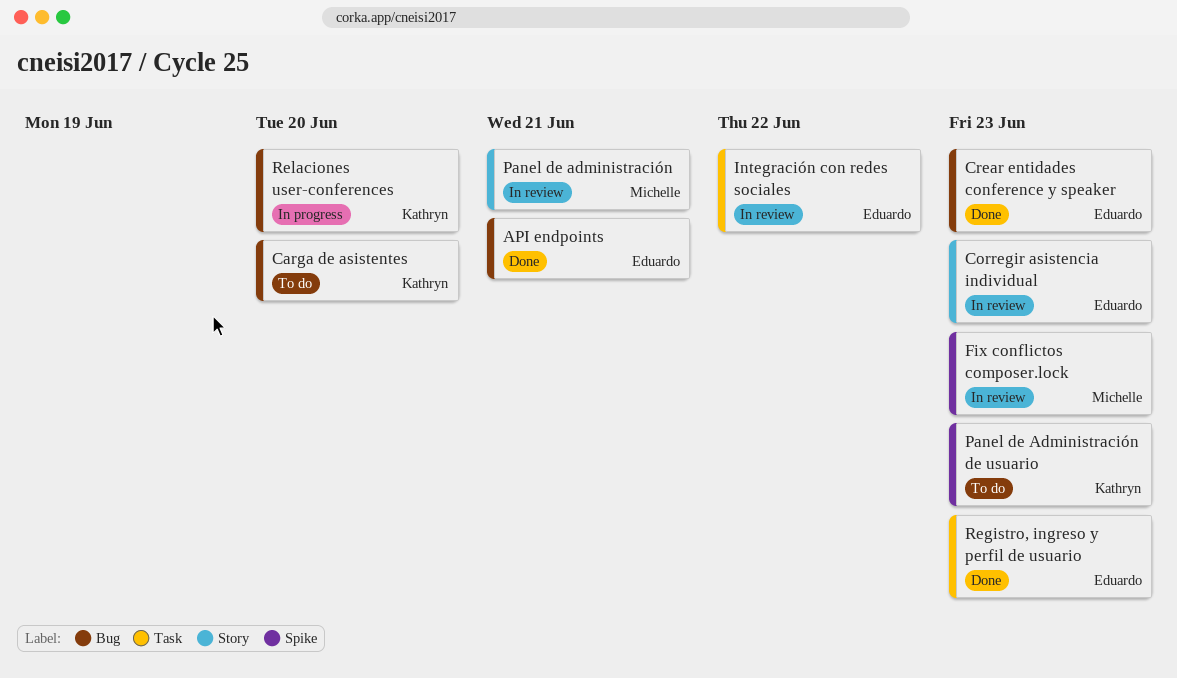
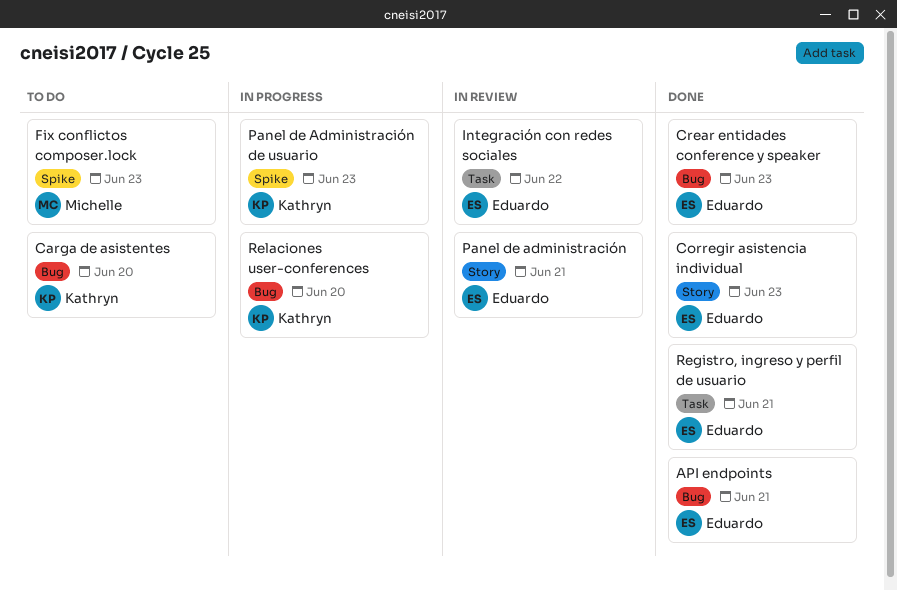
Corregir asistencia individual, status: In review -> Done
Fix conflictos composer.lock, status: In review -> To do
Panel de administración, owner: Michelle -> Eduardo
Panel de Administración de usuario, status: To do -> In progress
Registro, ingreso y perfil de usuario, due: Jun 23 -> Jun 21

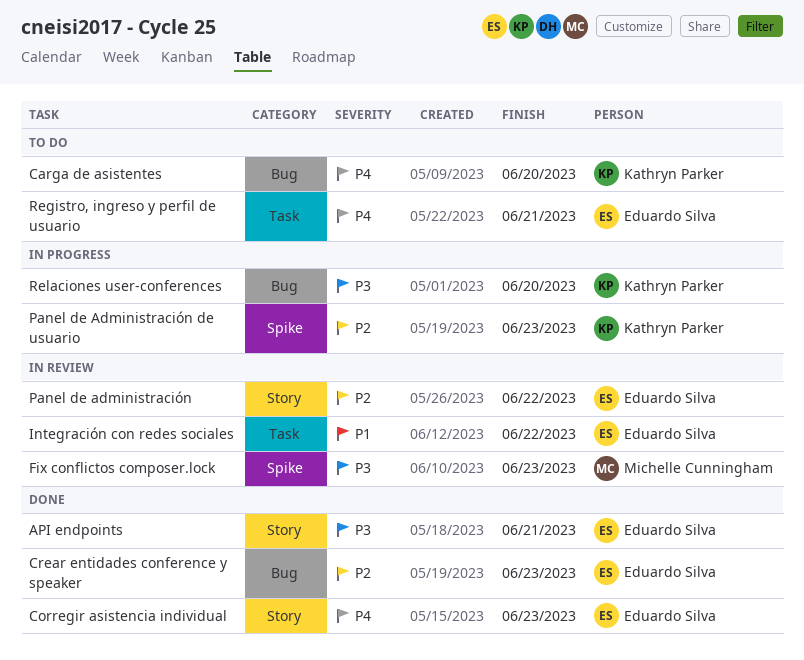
API endpoints, label: Bug -> Story
Fix conflictos composer.lock, status: To do -> In review
Panel de administración, due: Jun 21 -> Jun 22
Registro, ingreso y perfil de usuario, status: Done -> To do

